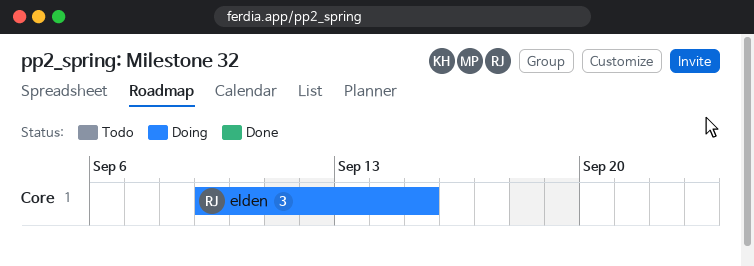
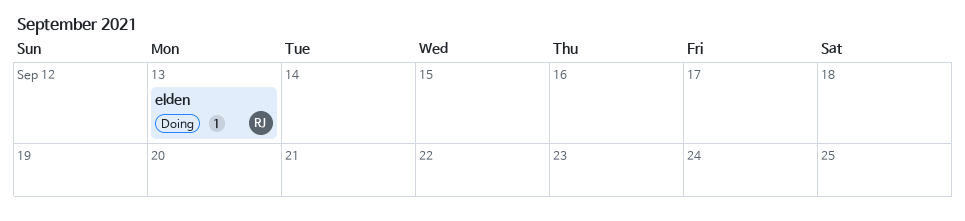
elden, estimate: 3 -> 1
elden, due: Sep 15 -> Sep 13

